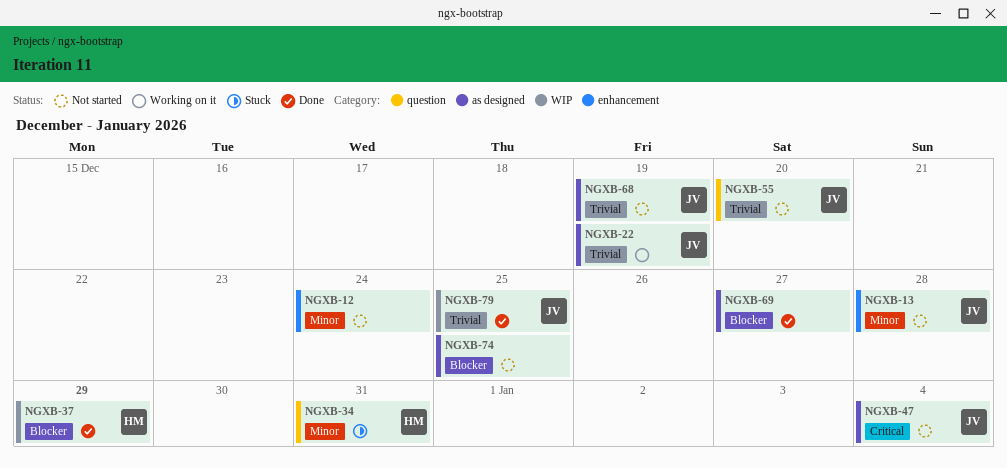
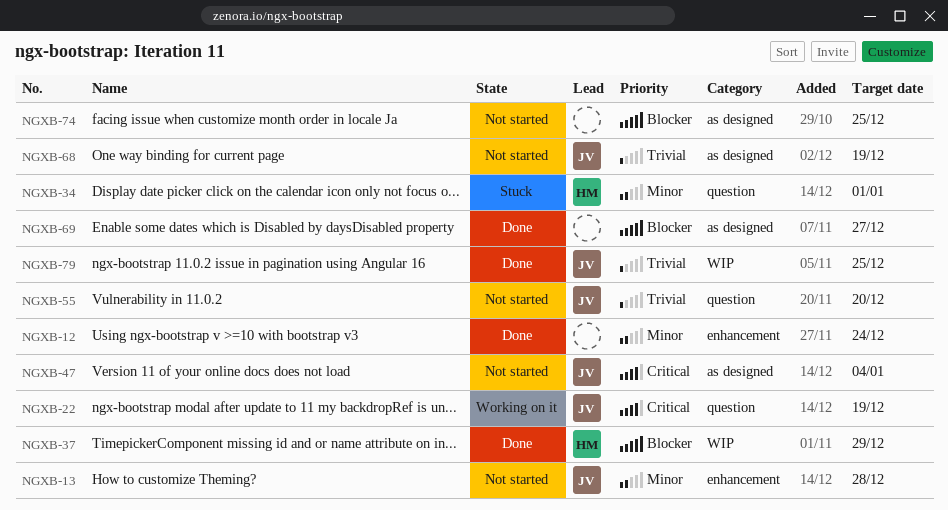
NGXB-12, status: Not started -> Done
NGXB-22, priority: Trivial -> Critical
NGXB-22, label: as designed -> question
NGXB-34, due: Dec 31 -> Jan 1

